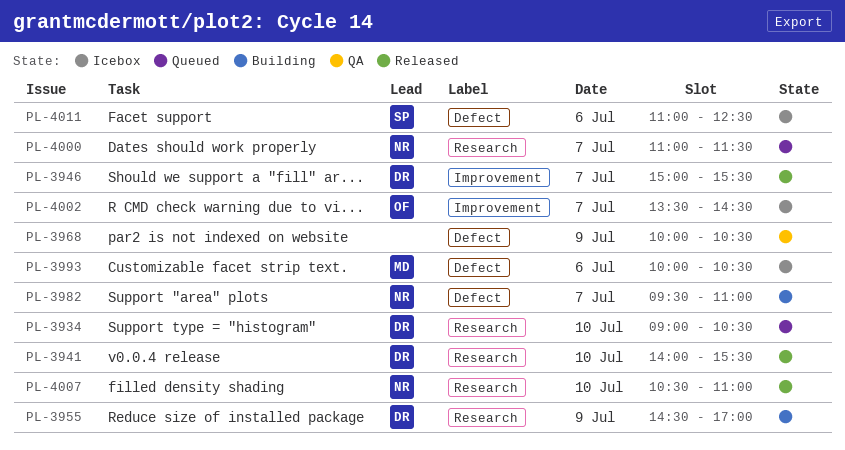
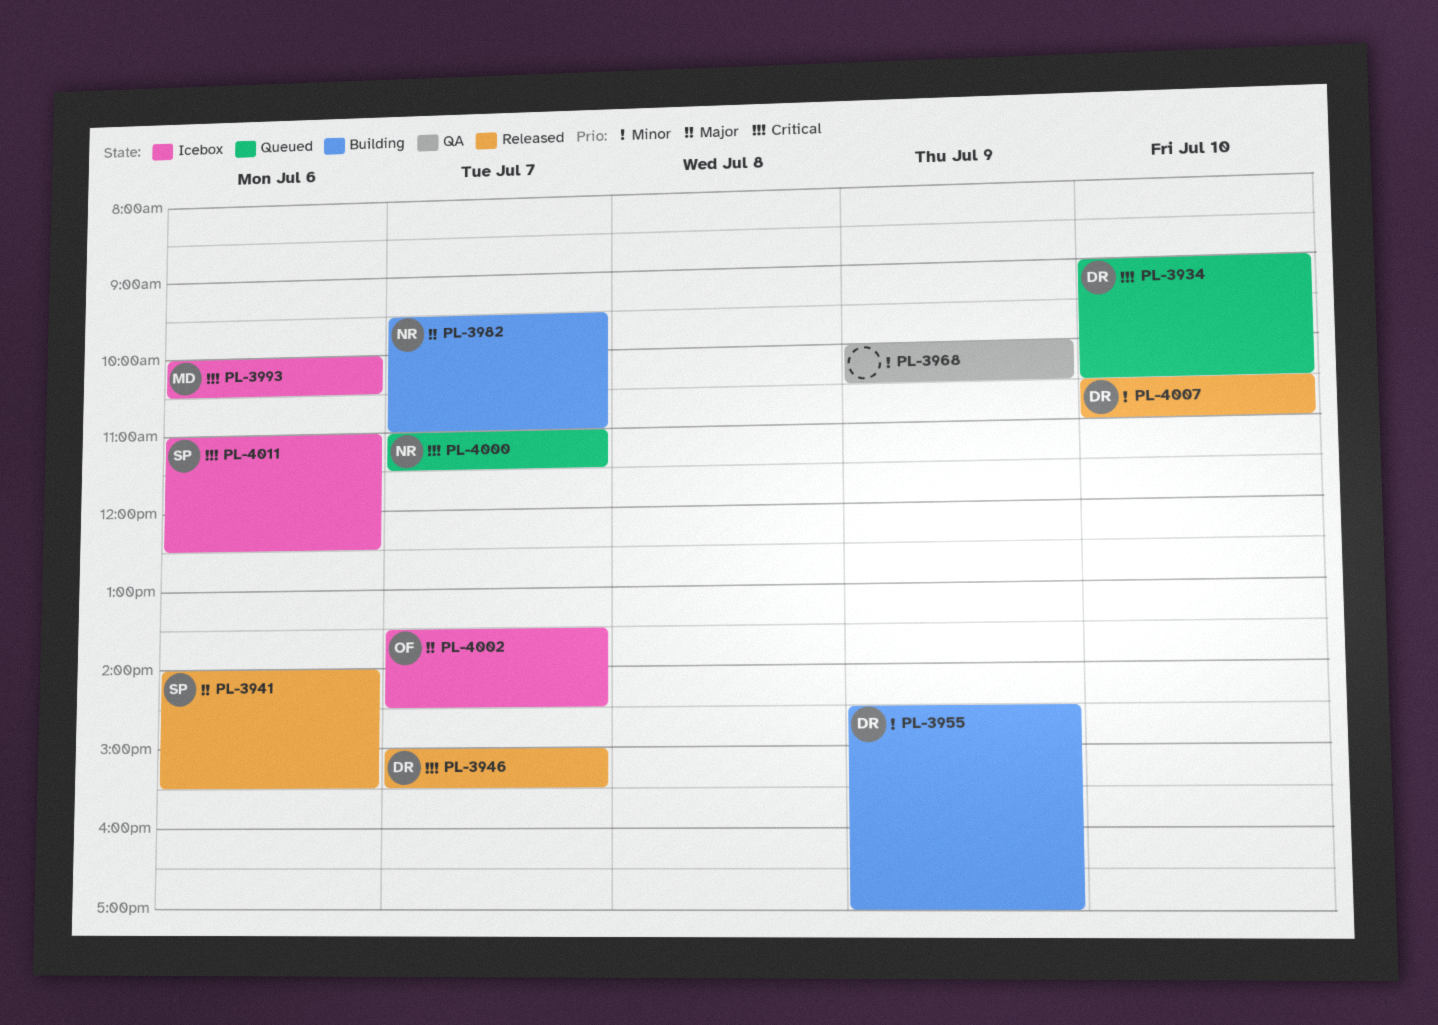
PL-3941, owner: DR -> SP
PL-3941, day: Jul 10 -> Jul 6
PL-4007, owner: NR -> DR

